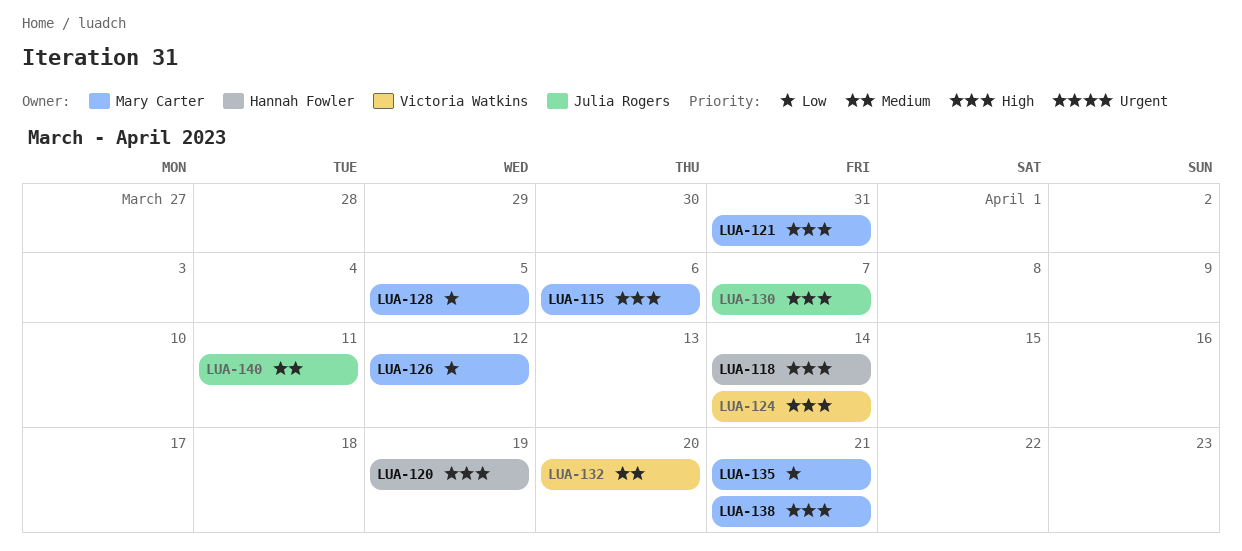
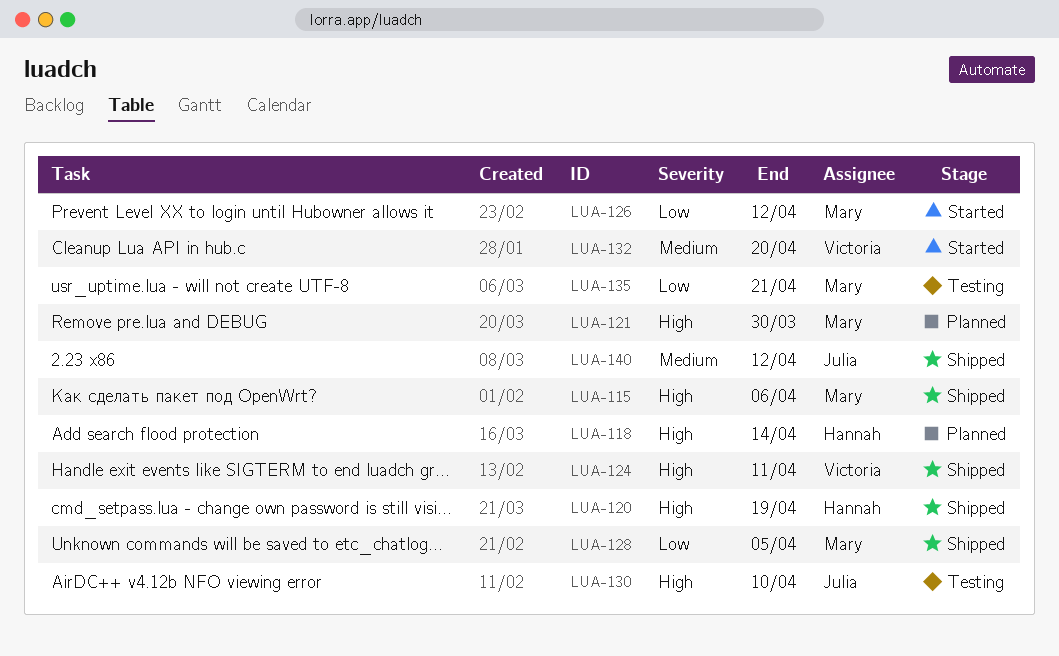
LUA-121, due: Mar 31 -> Mar 30
LUA-124, due: Apr 14 -> Apr 11
LUA-130, due: Apr 7 -> Apr 10
LUA-138: present -> none
LUA-140, due: Apr 11 -> Apr 12

